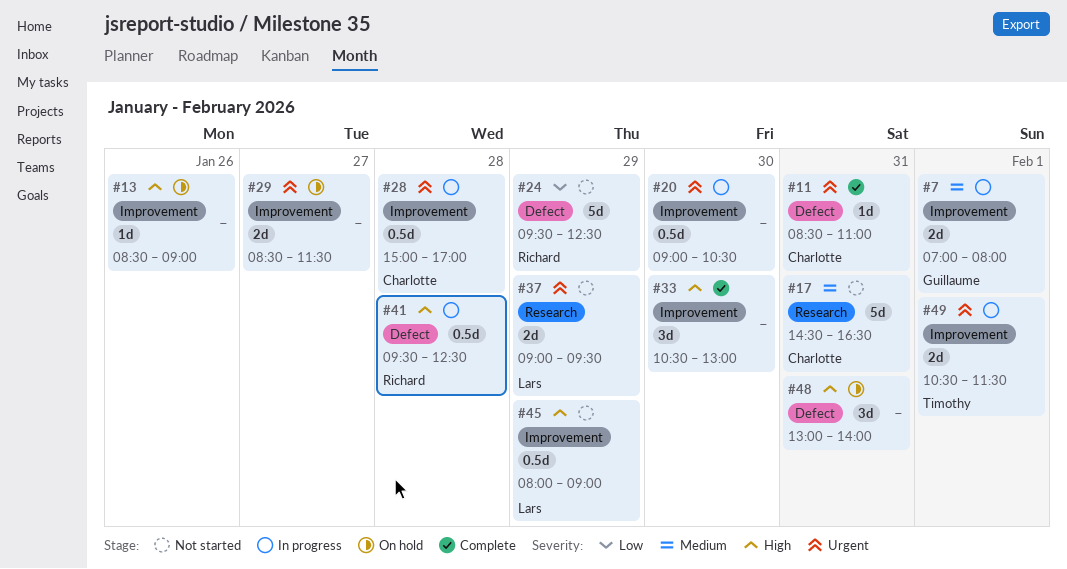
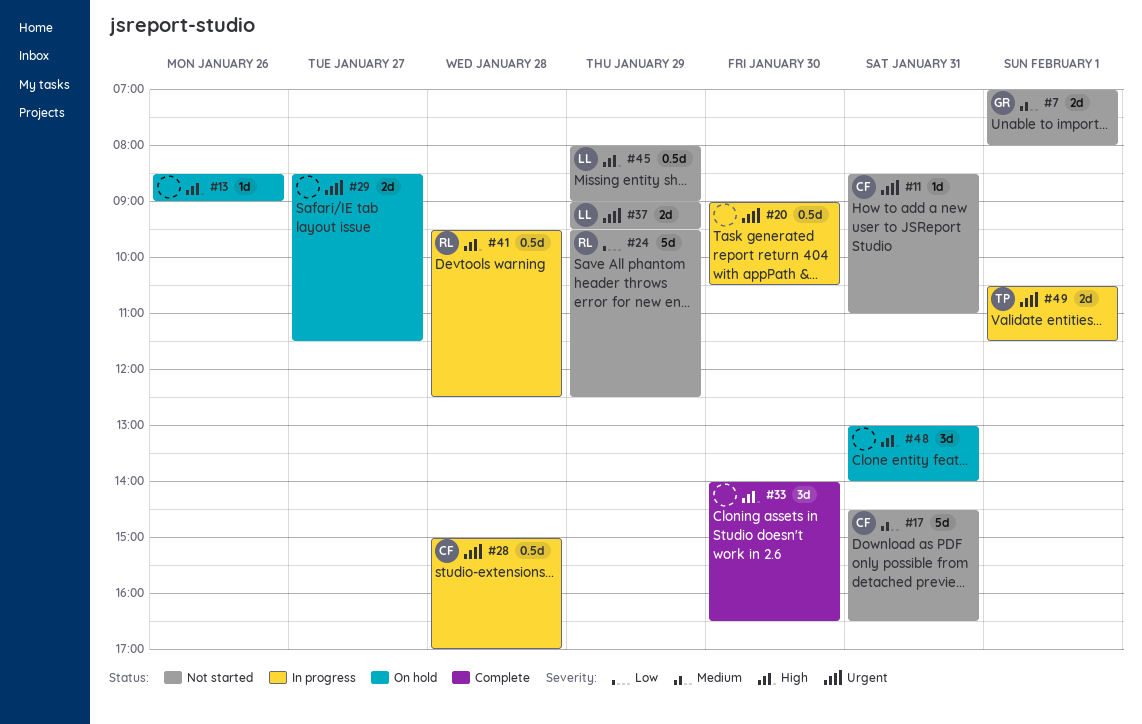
#7, status: In progress -> Not started
#11, status: Complete -> Not started
#33, begins: 10:30 -> 14:00
#33, ends: 13:00 -> 16:30

